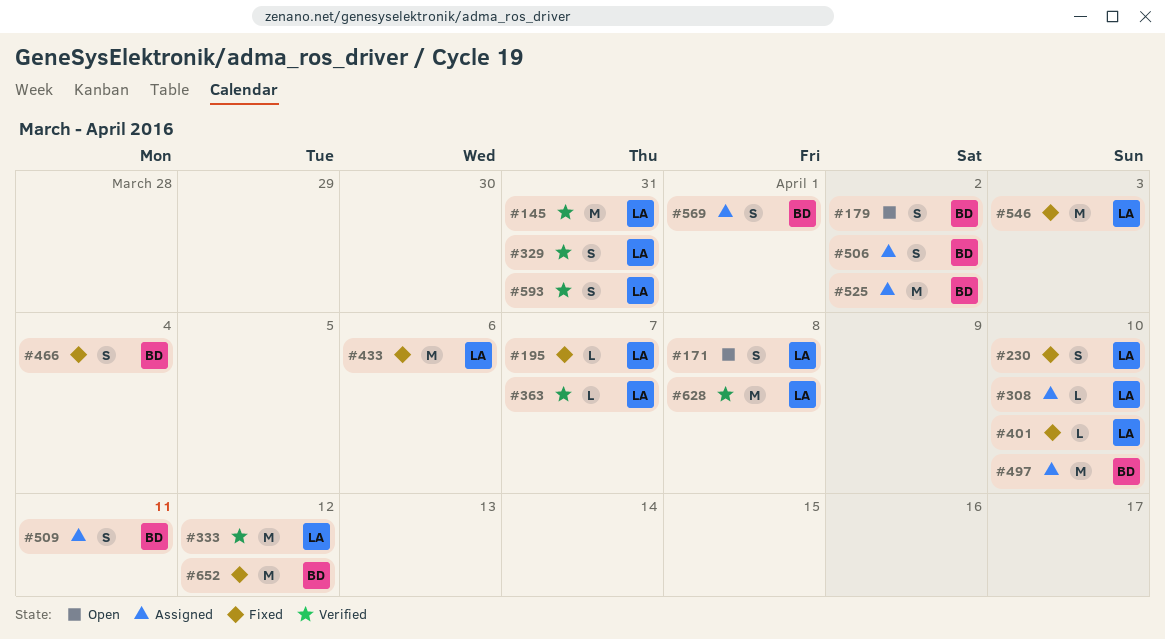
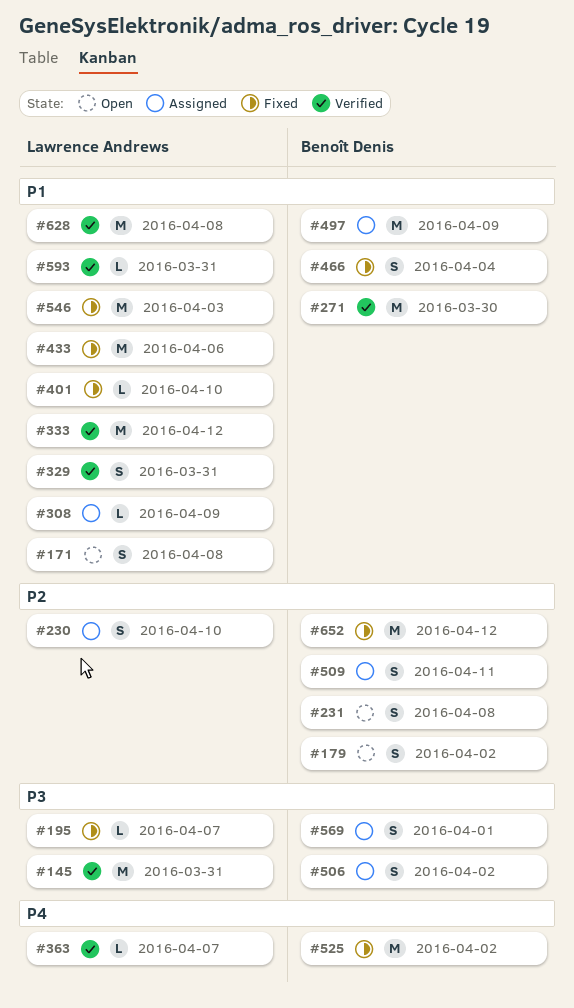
#230, status: Fixed -> Assigned
#231: none -> present
#271: none -> present
#308, due: Apr 10 -> Apr 9
#497, due: Apr 10 -> Apr 9
#525, status: Assigned -> Fixed
#593, estimate: S -> L

